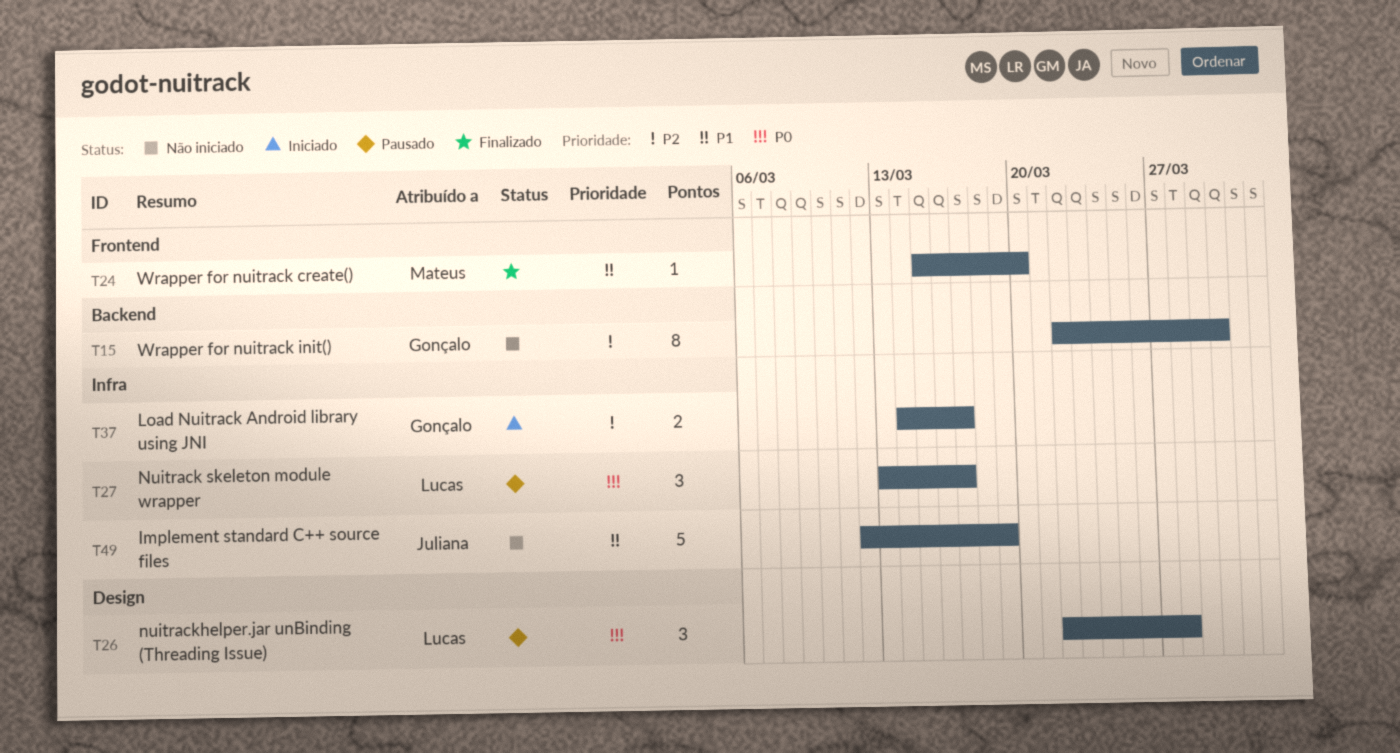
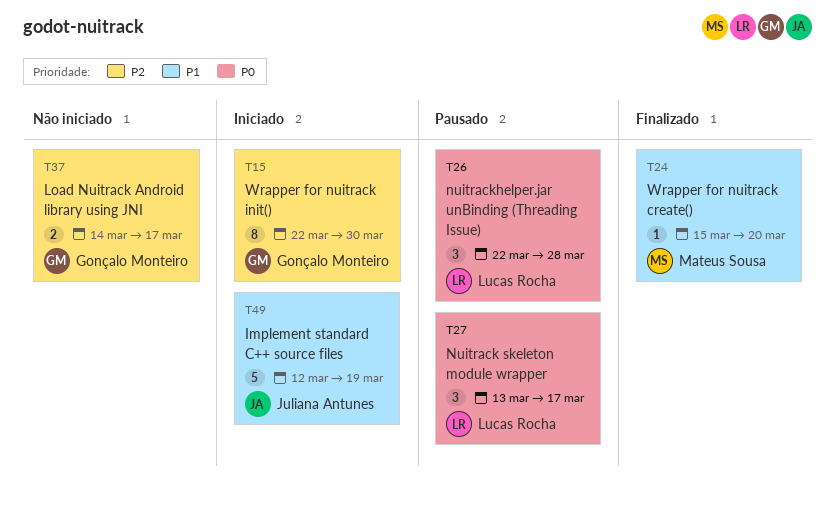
T15, status: Não iniciado -> Iniciado
T37, status: Iniciado -> Não iniciado
T49, status: Não iniciado -> Iniciado

